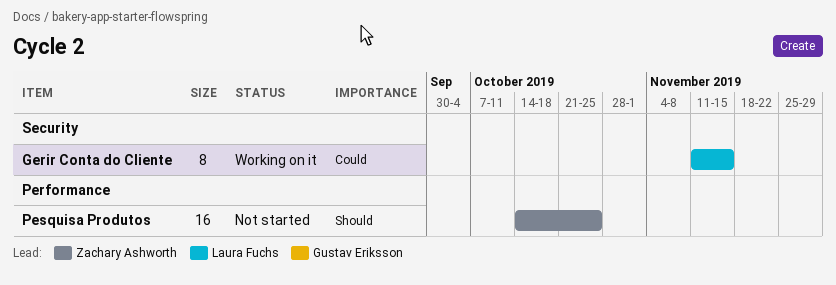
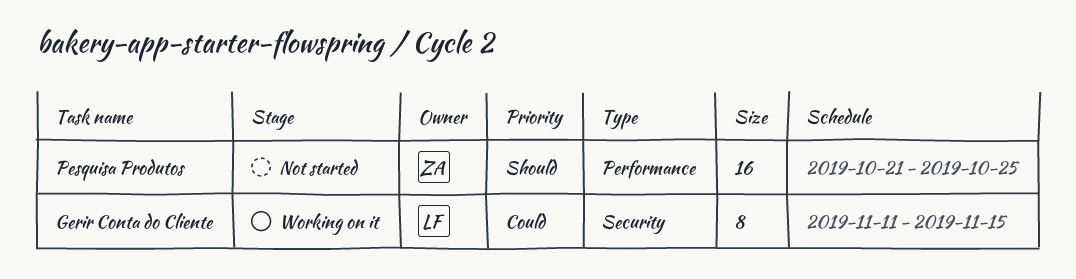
Pesquisa Produtos, start: Oct 14 -> Oct 21

